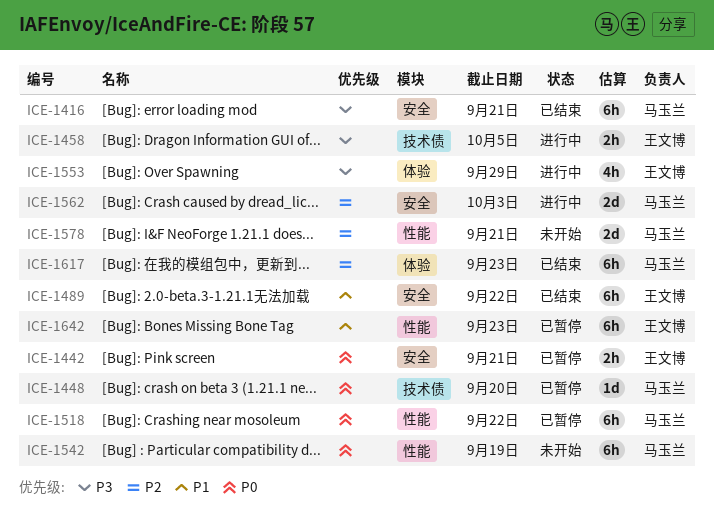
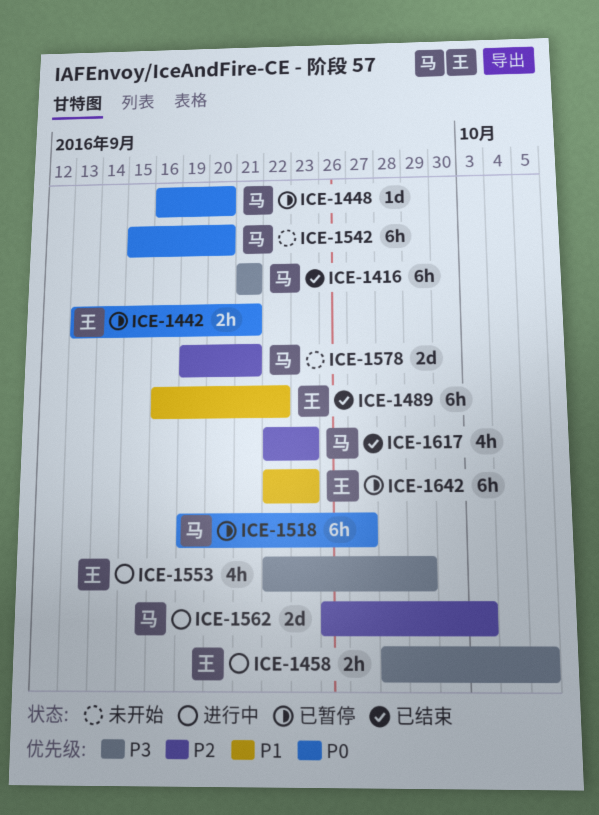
ICE-1518, due: Sep 22 -> Sep 27
ICE-1542, due: Sep 19 -> Sep 20
ICE-1617, estimate: 6h -> 4h

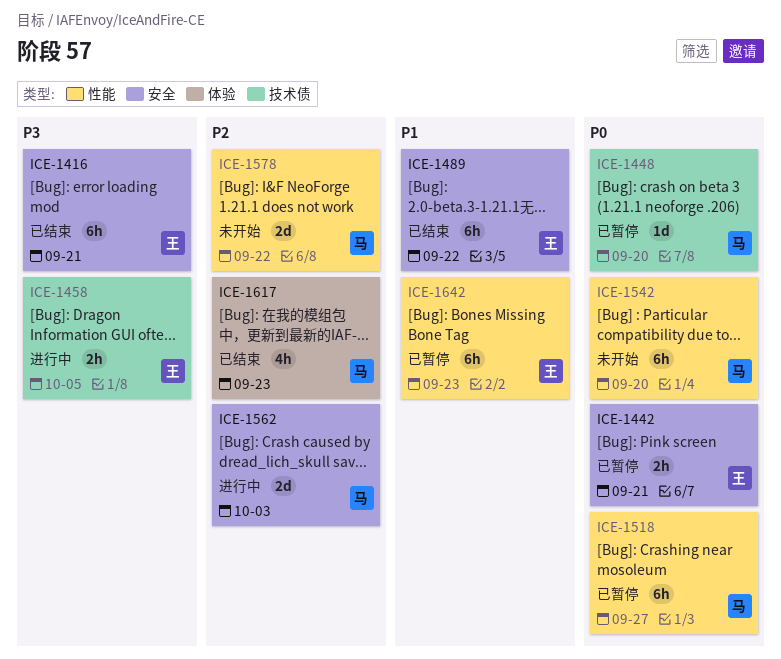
ICE-1416, owner: 马 -> 王
ICE-1553: present -> none
ICE-1578, due: Sep 21 -> Sep 22

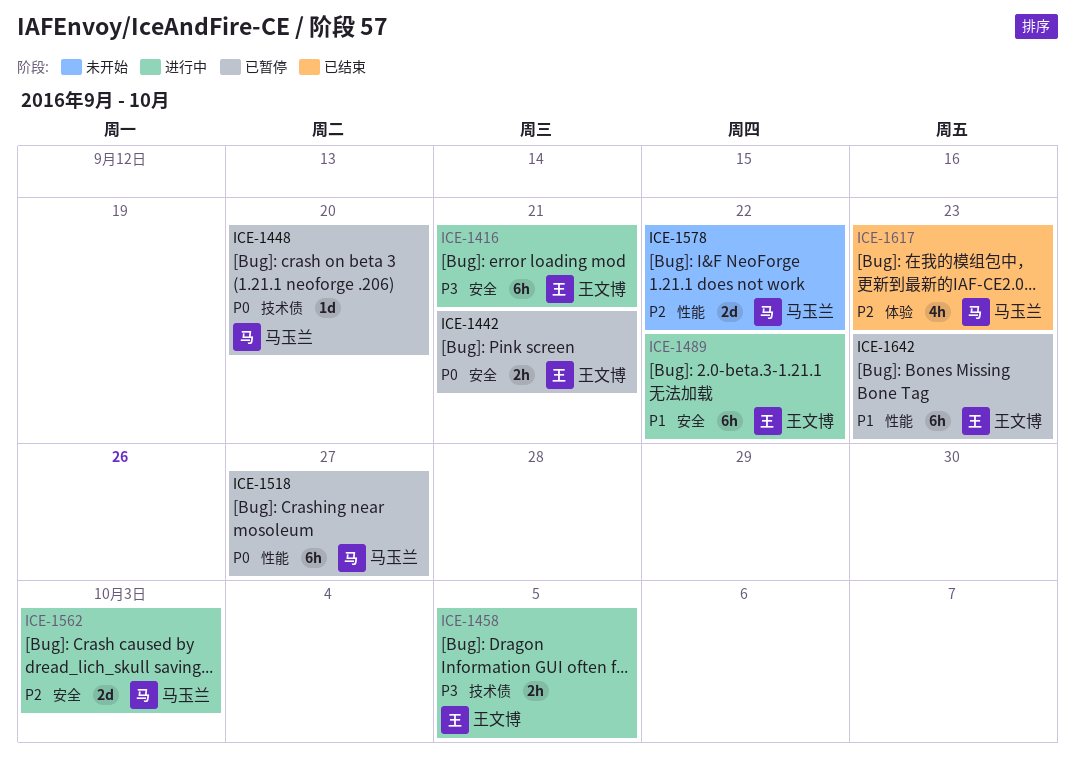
ICE-1416, status: 已结束 -> 进行中
ICE-1489, status: 已结束 -> 进行中
ICE-1542: present -> none

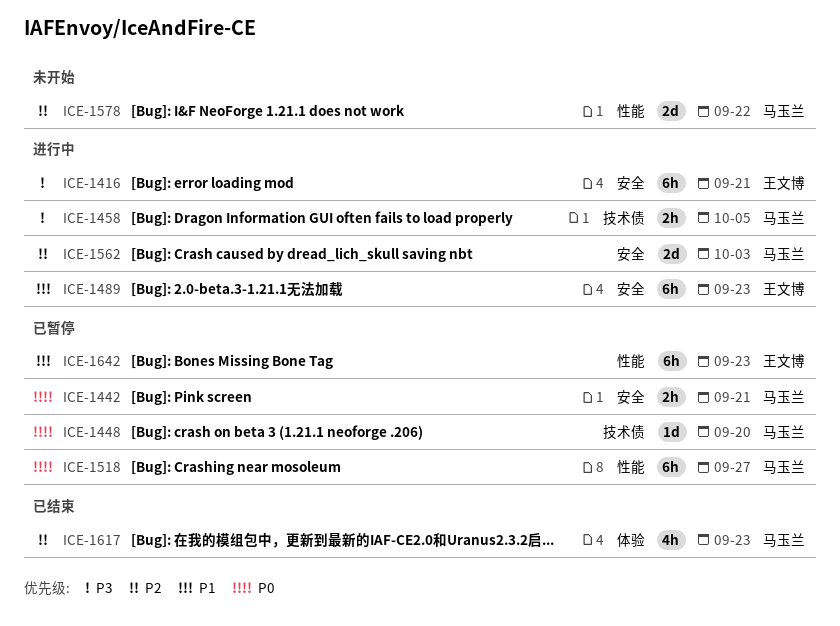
ICE-1442, owner: 王文博 -> 马玉兰
ICE-1458, owner: 王文博 -> 马玉兰
ICE-1489, due: Sep 22 -> Sep 23

